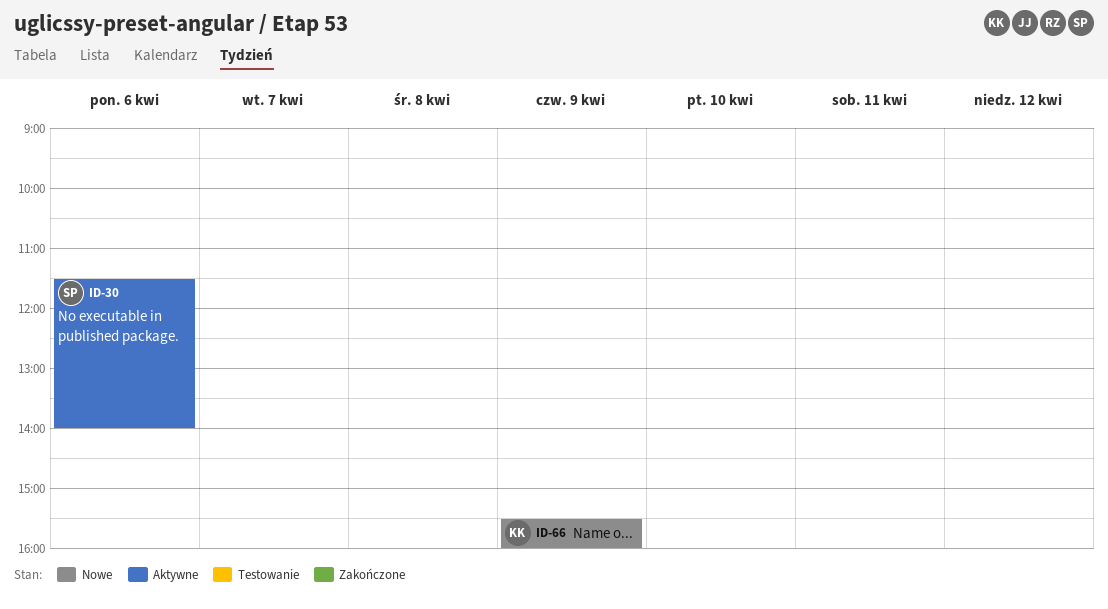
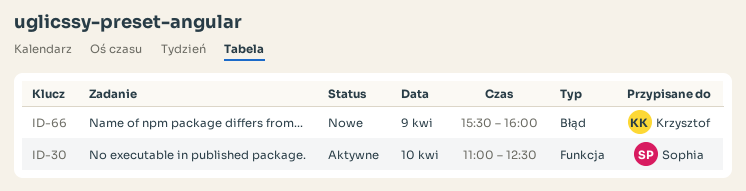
ID-30, day: Apr 6 -> Apr 10
ID-30, begins: 11:30 -> 11:00
ID-30, ends: 14:00 -> 12:30

